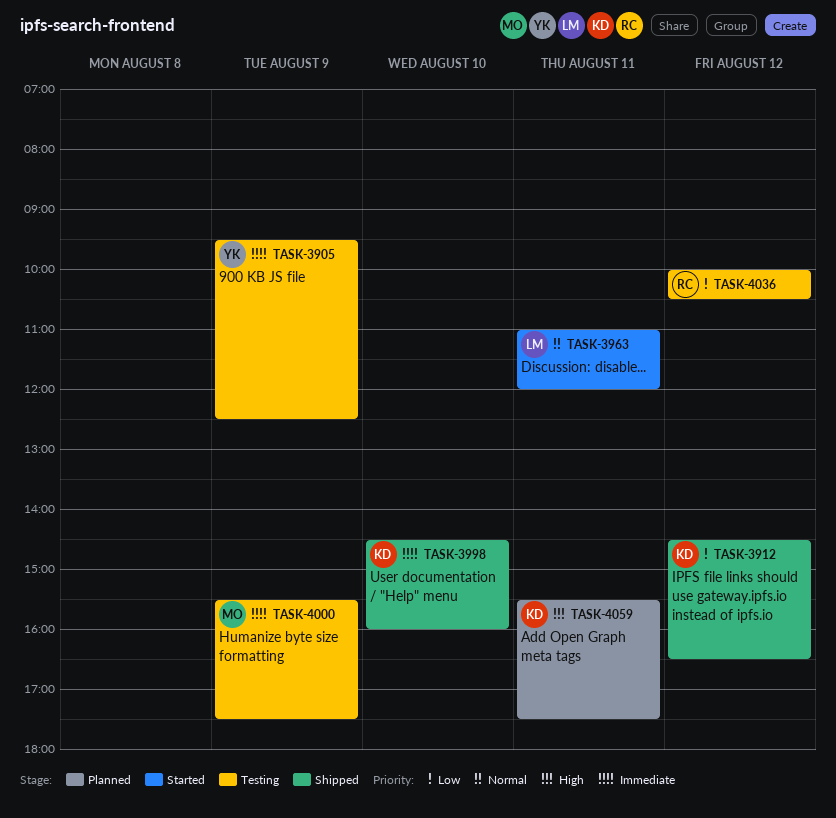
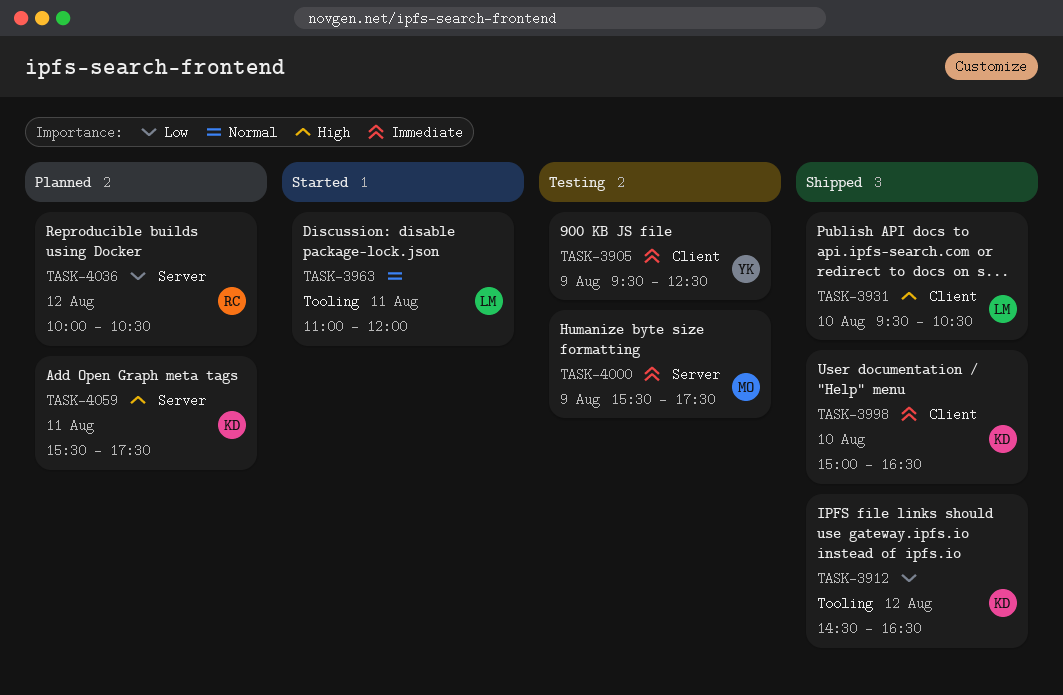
TASK-3931: none -> present
TASK-3998, begins: 14:30 -> 15:00
TASK-3998, ends: 16:00 -> 16:30
TASK-4036, status: Testing -> Planned

